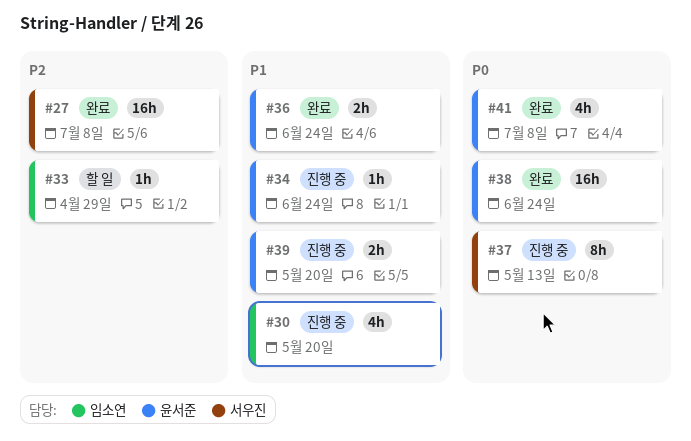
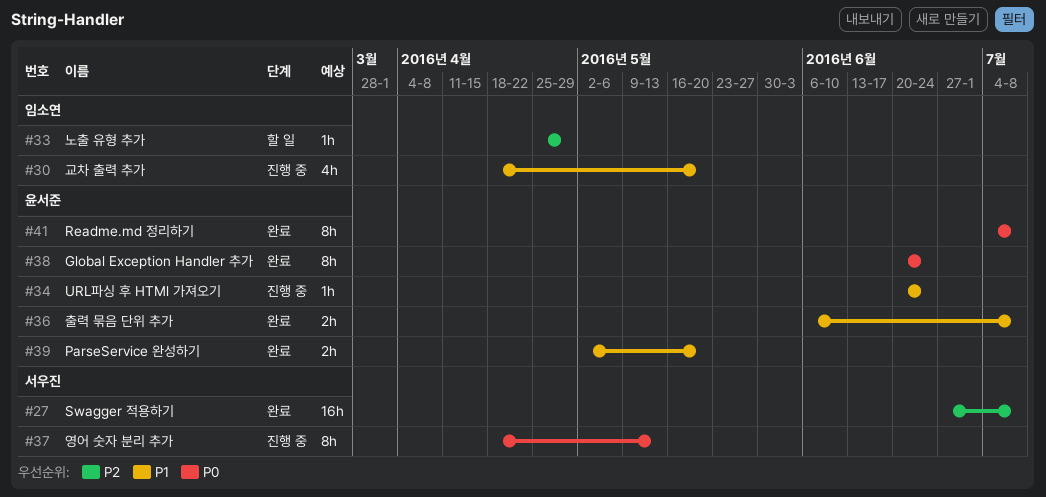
#36, due: Jun 24 -> Jul 8
#38, estimate: 16h -> 8h
#39, status: 진행 중 -> 완료
#41, estimate: 4h -> 8h

